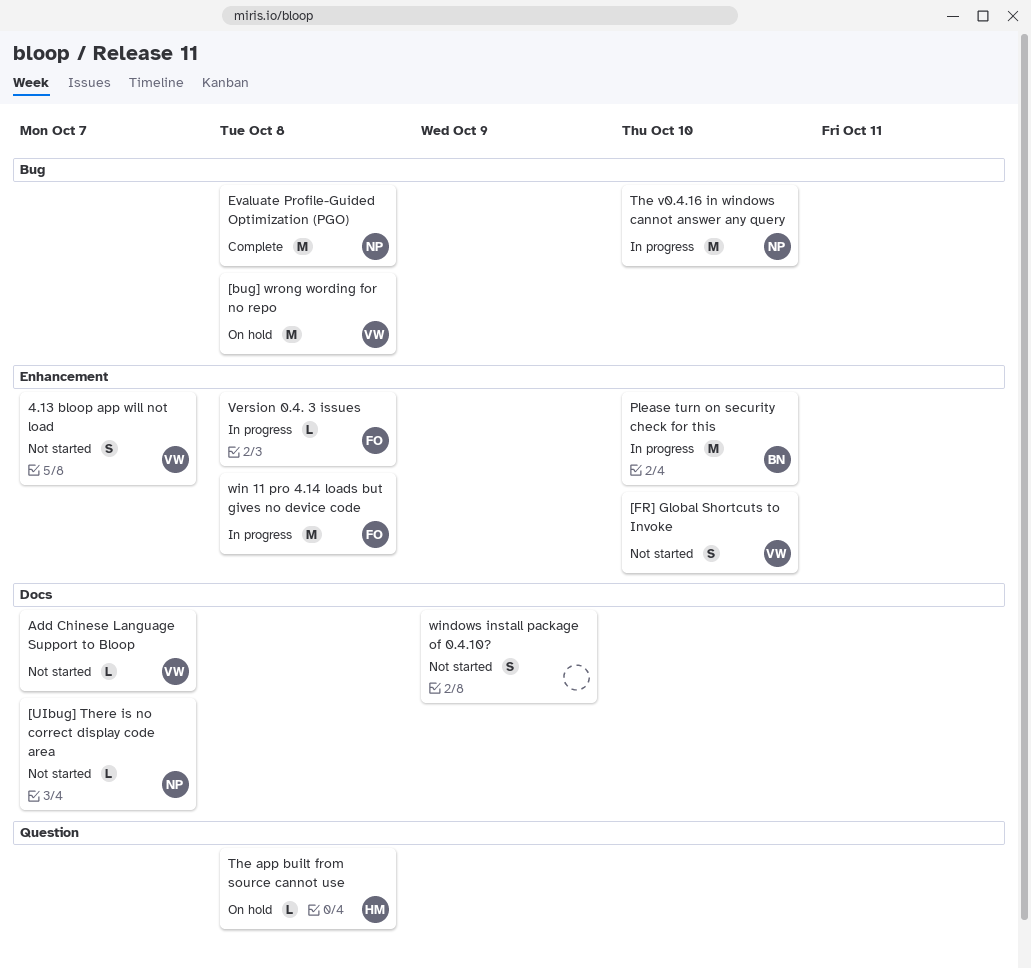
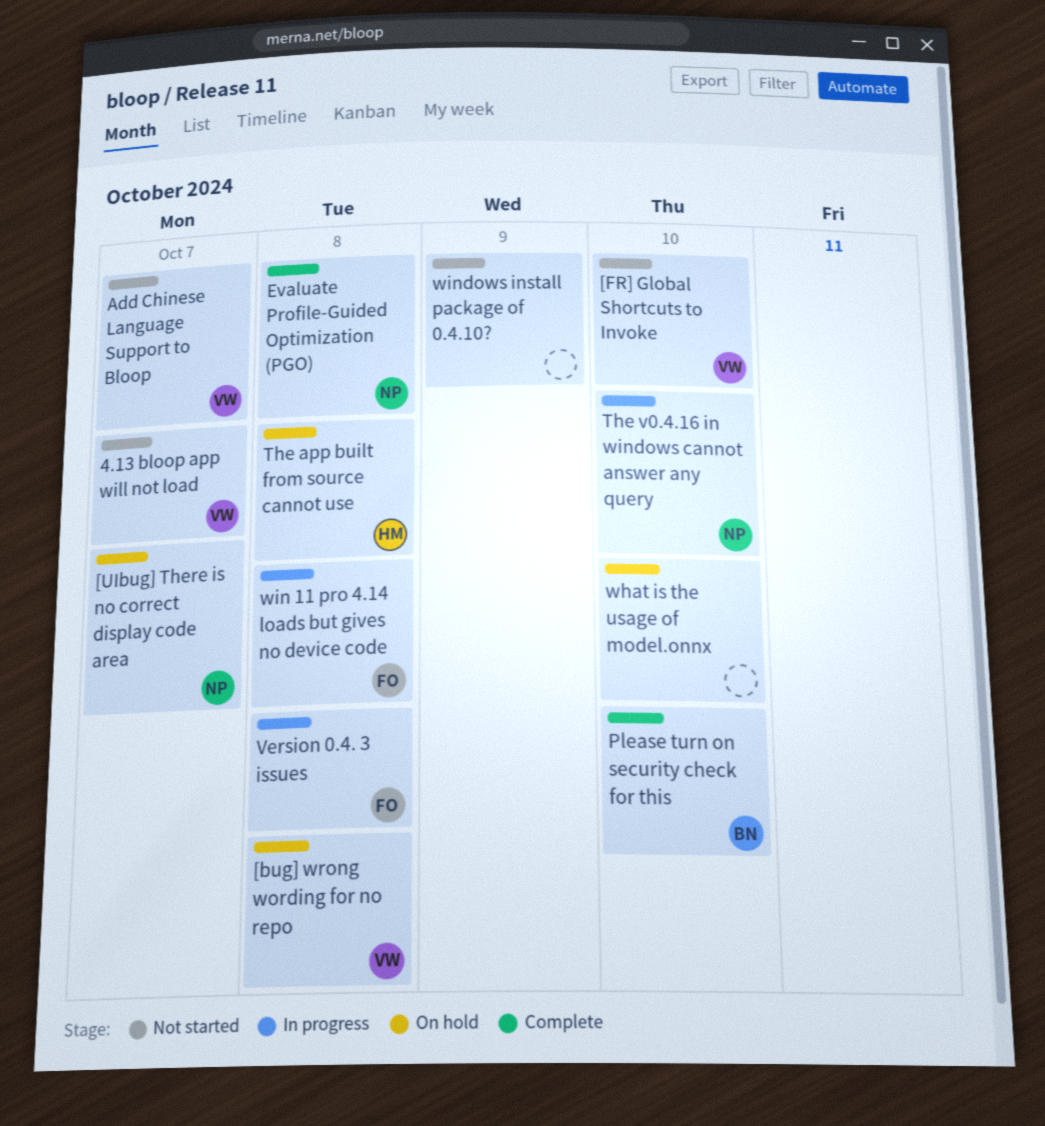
[UIbug] There is no correct display code area, status: Not started -> On hold
Please turn on security check for this, status: In progress -> Complete
what is the usage of model.onnx: none -> present

